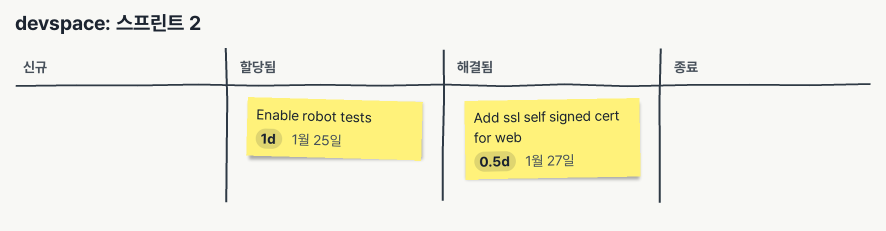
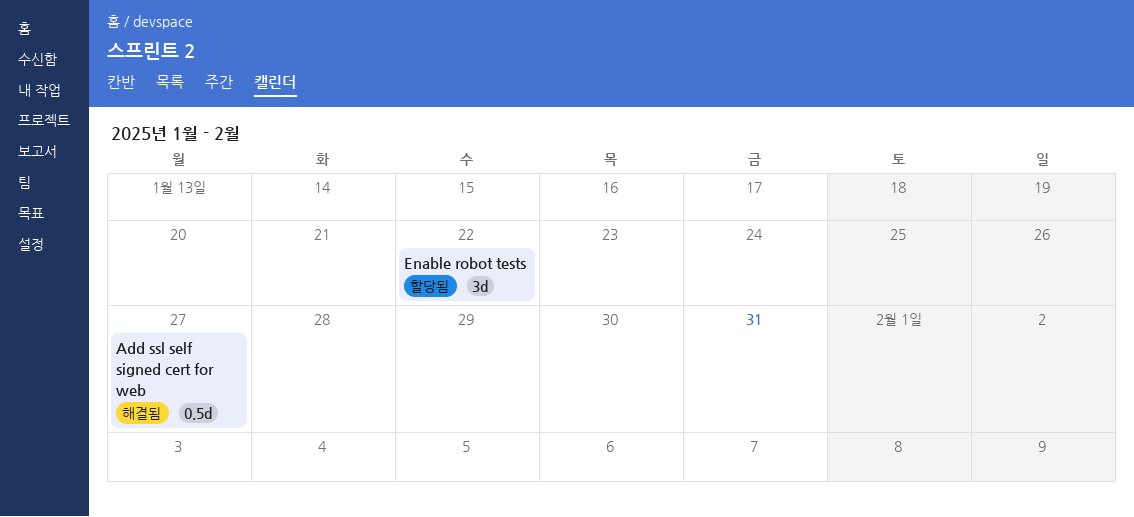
Enable robot tests, estimate: 1d -> 3d
Enable robot tests, due: Jan 25 -> Jan 22

